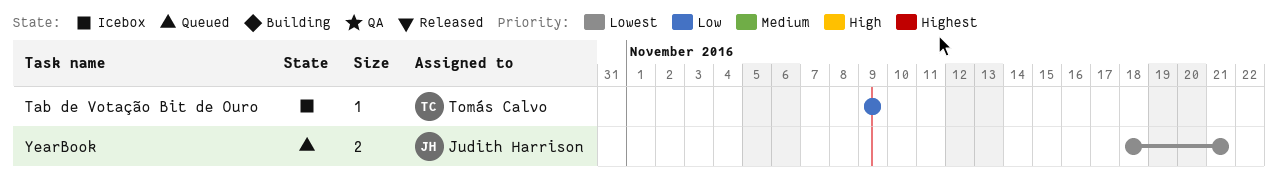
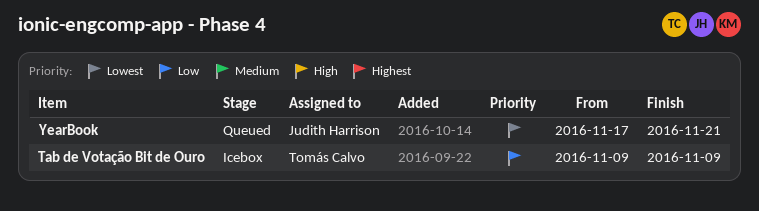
YearBook, start: Nov 18 -> Nov 17

